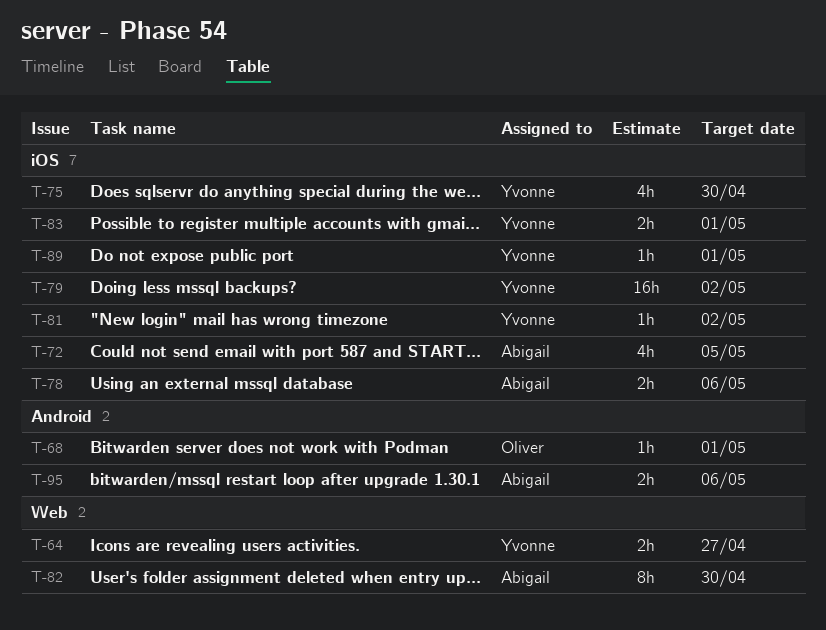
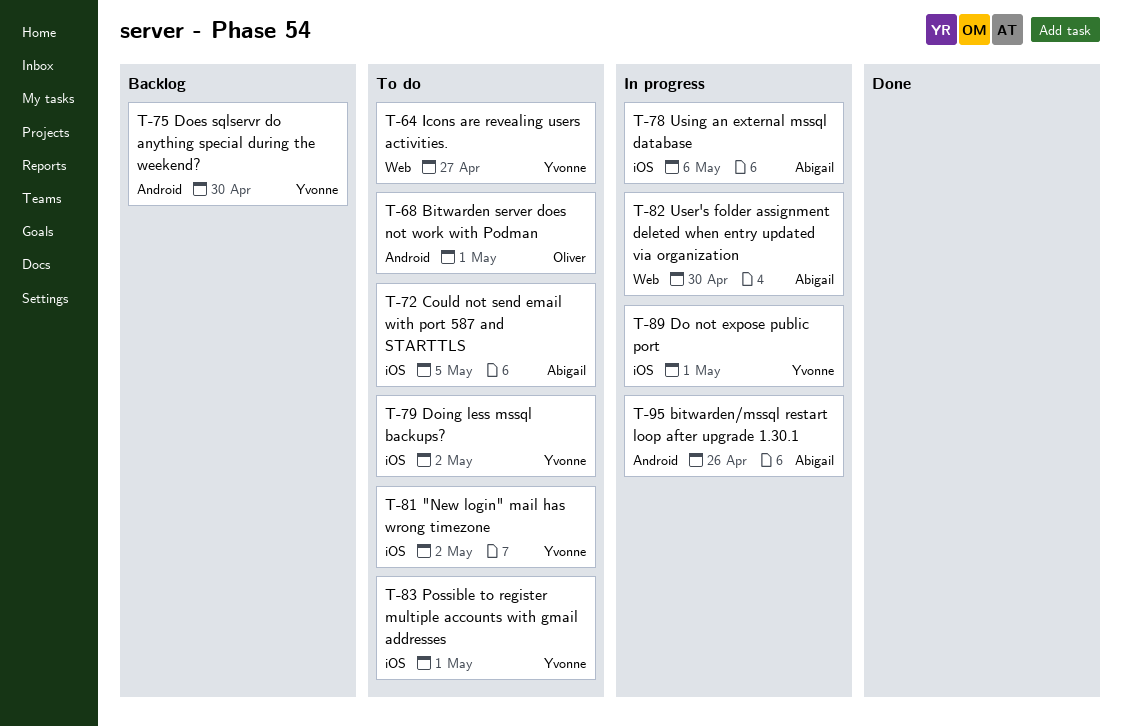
T-75, label: iOS -> Android
T-95, due: May 6 -> Apr 26

